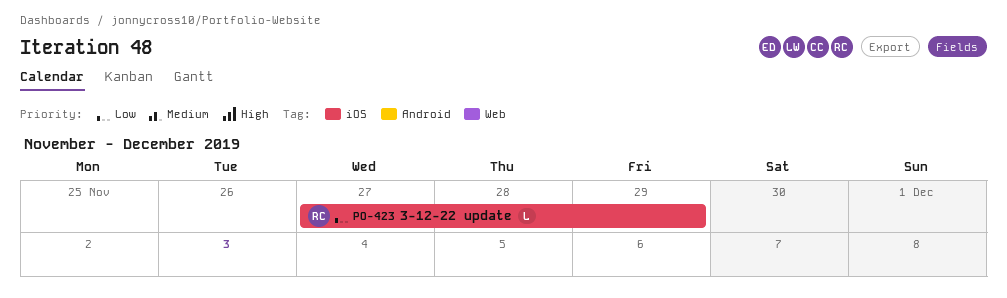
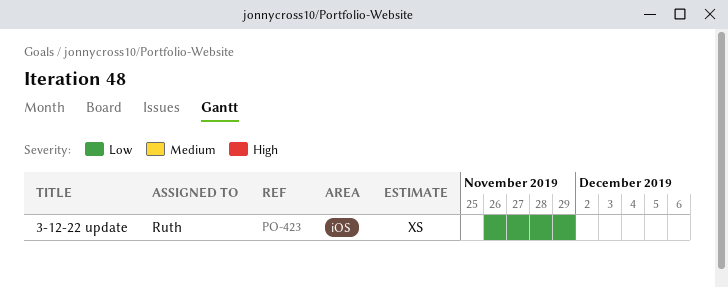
PO-423, estimate: L -> XS
PO-423, start: Nov 27 -> Nov 26

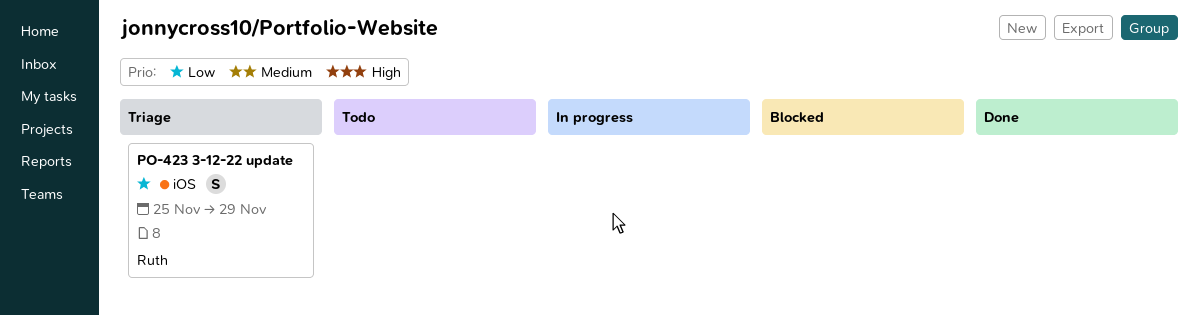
PO-423, estimate: XS -> S
PO-423, start: Nov 26 -> Nov 25

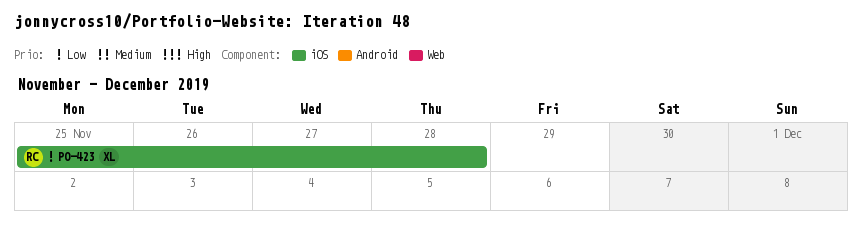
PO-423, estimate: S -> XL
PO-423, due: Nov 29 -> Nov 28

